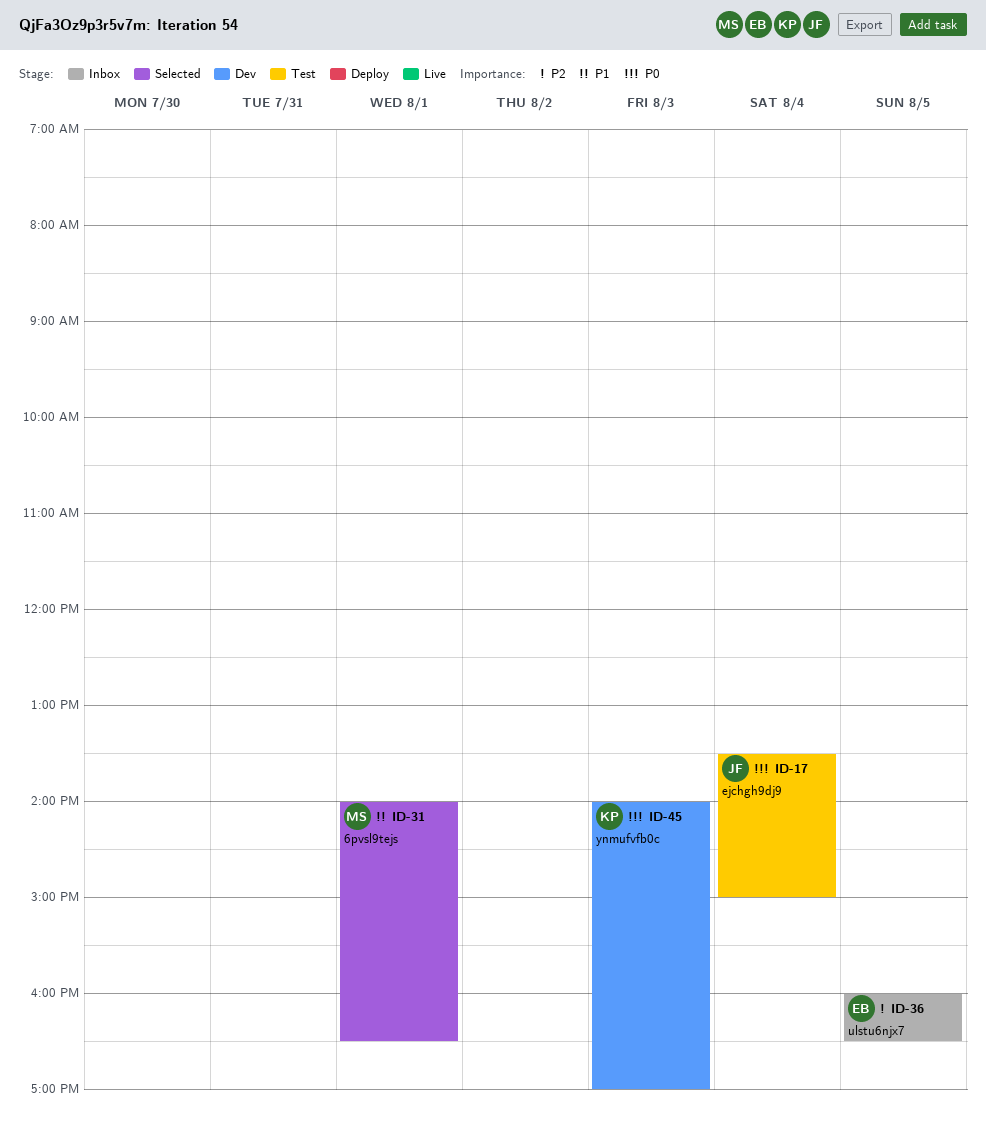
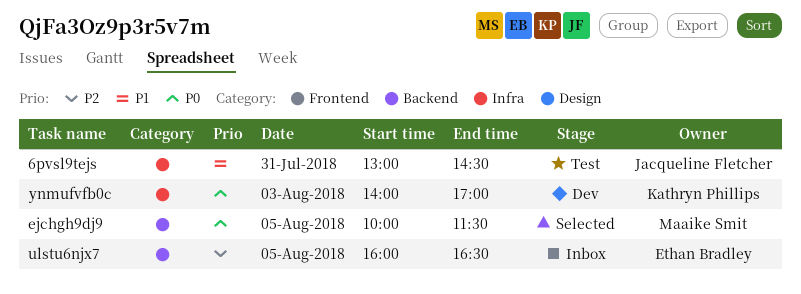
6pvsl9tejs, status: Selected -> Test
6pvsl9tejs, owner: Maaike Smit -> Jacqueline Fletcher
6pvsl9tejs, day: Aug 1 -> Jul 31
6pvsl9tejs, begins: 14:00 -> 13:00
6pvsl9tejs, ends: 16:30 -> 14:30
ejchgh9dj9, status: Test -> Selected
ejchgh9dj9, owner: Jacqueline Fletcher -> Maaike Smit
ejchgh9dj9, day: Aug 4 -> Aug 5
ejchgh9dj9, begins: 13:30 -> 10:00
ejchgh9dj9, ends: 15:00 -> 11:30

